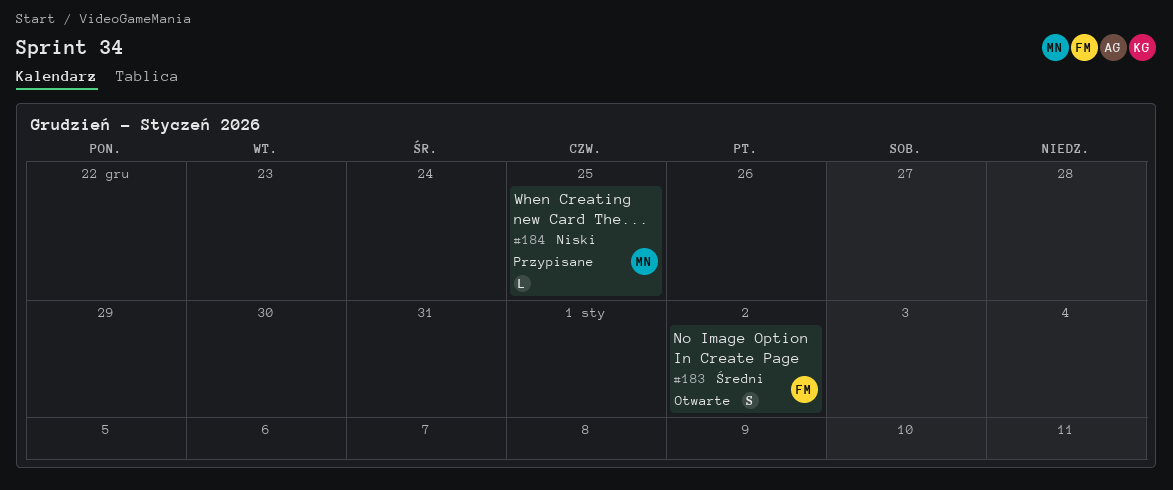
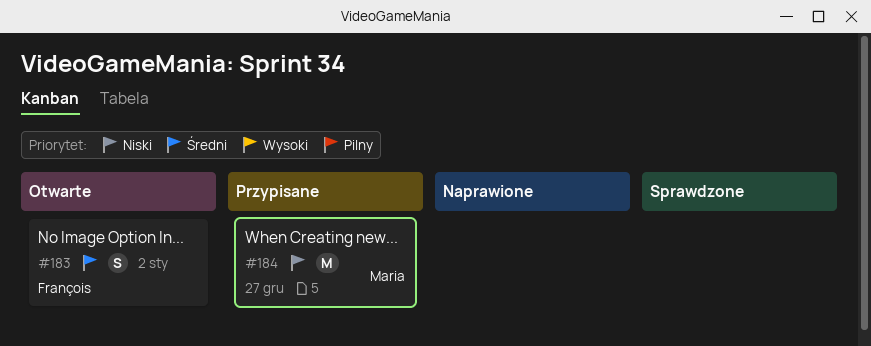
#184, estimate: L -> M
#184, due: Dec 25 -> Dec 27

